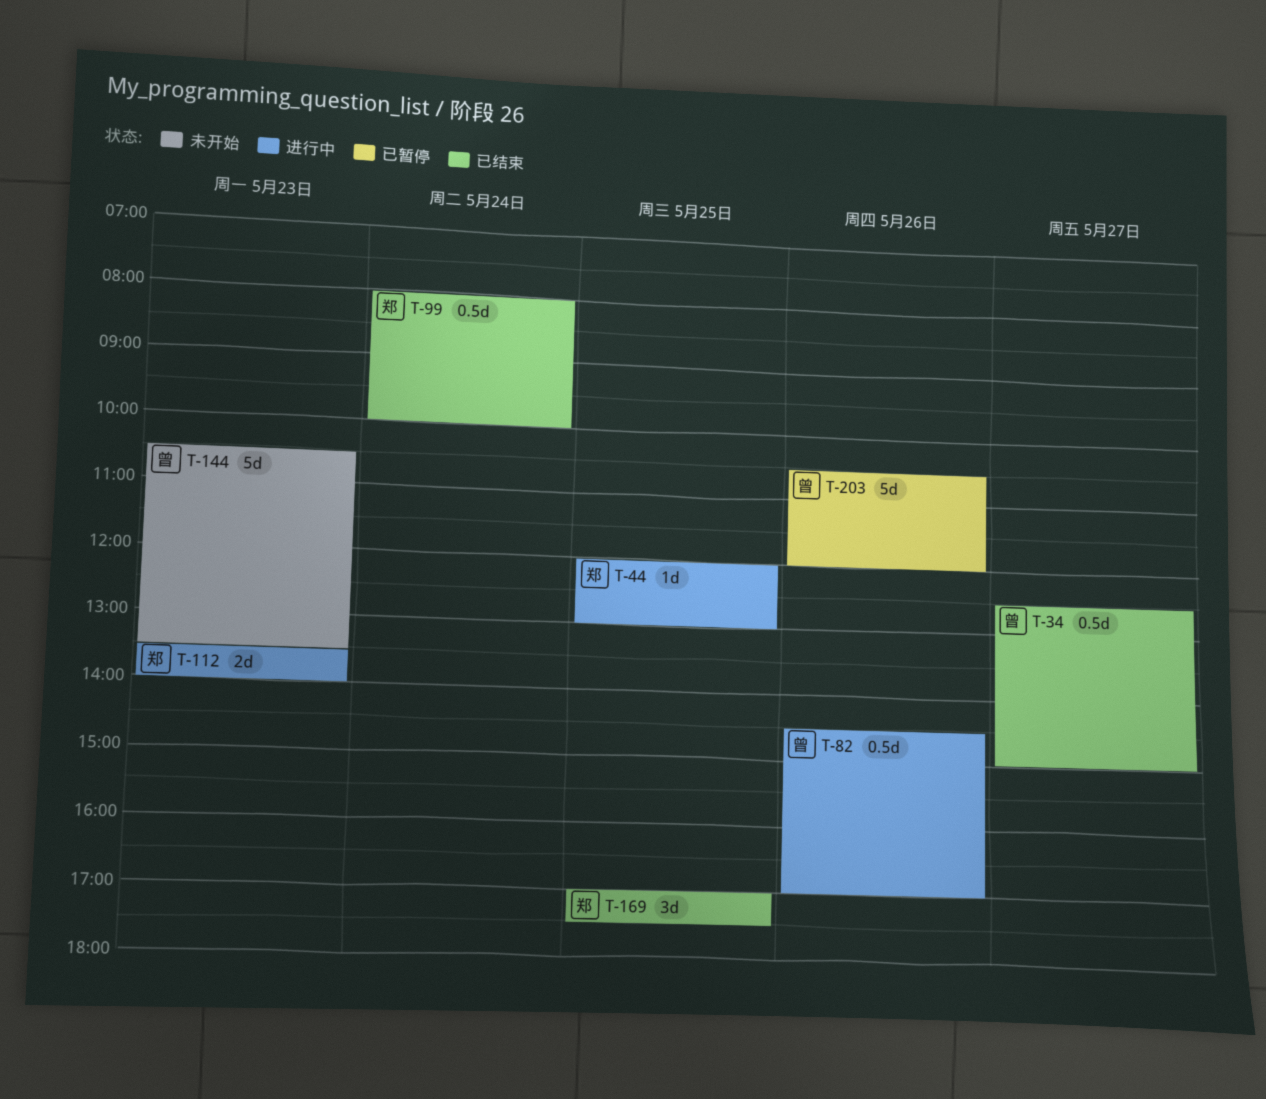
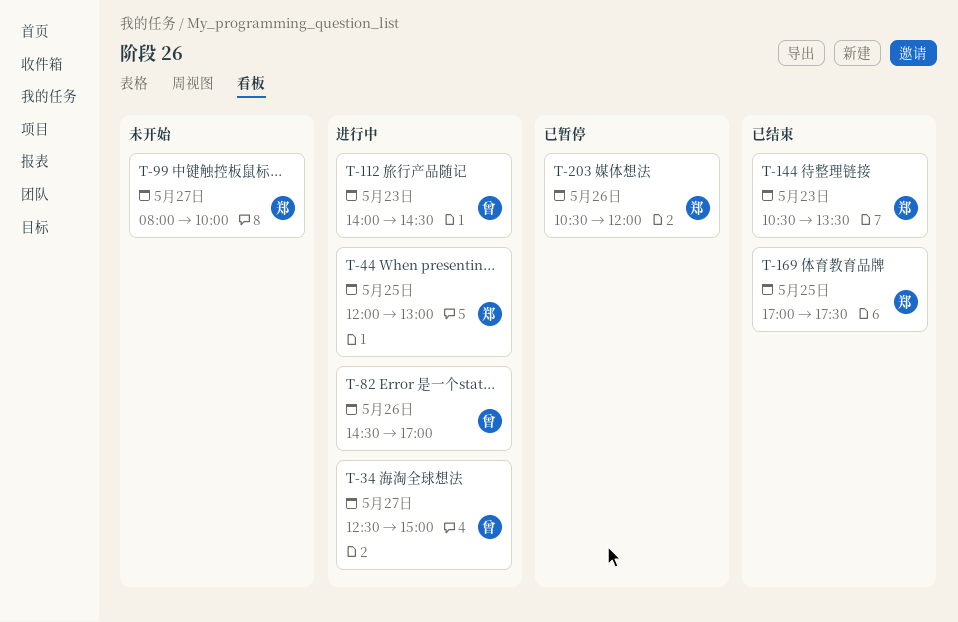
T-34, status: 已结束 -> 进行中
T-99, status: 已结束 -> 未开始
T-99, day: May 24 -> May 27
T-112, owner: 郑 -> 曾
T-112, begins: 13:30 -> 14:00
T-112, ends: 14:00 -> 14:30
T-144, status: 未开始 -> 已结束
T-144, owner: 曾 -> 郑
T-203, owner: 曾 -> 郑

